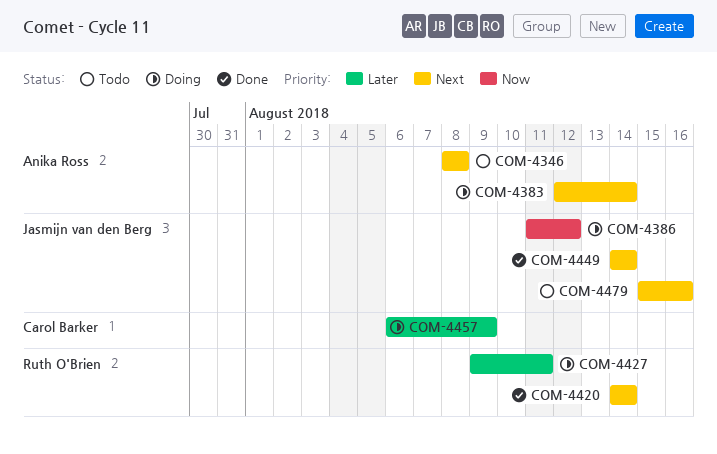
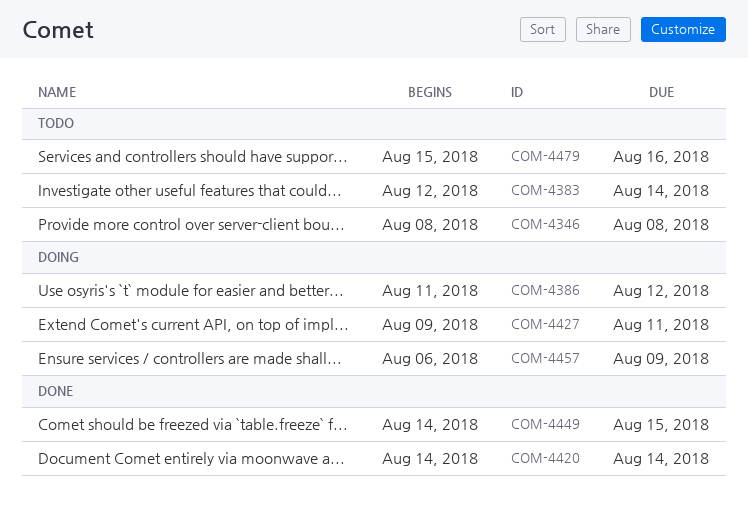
COM-4383, status: Doing -> Todo
COM-4449, due: Aug 14 -> Aug 15

